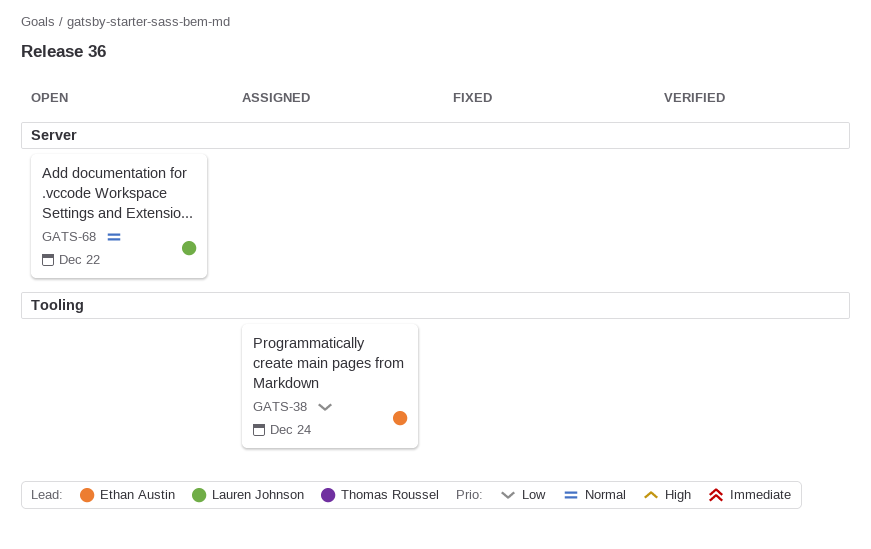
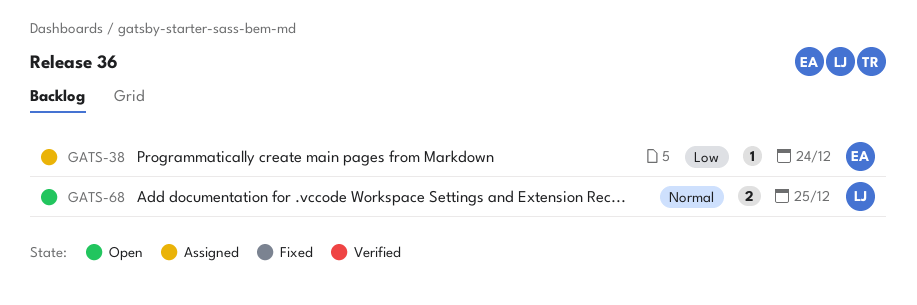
GATS-68, due: Dec 22 -> Dec 25

